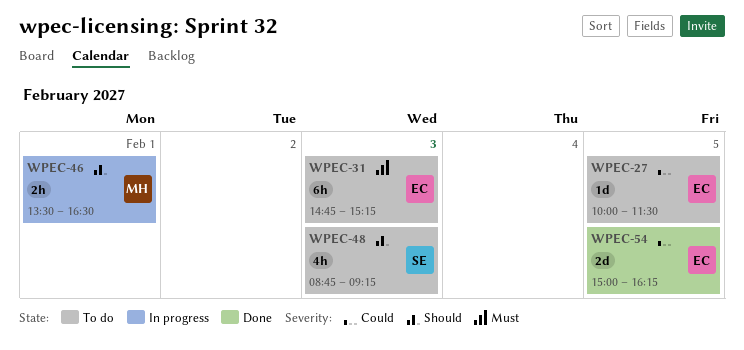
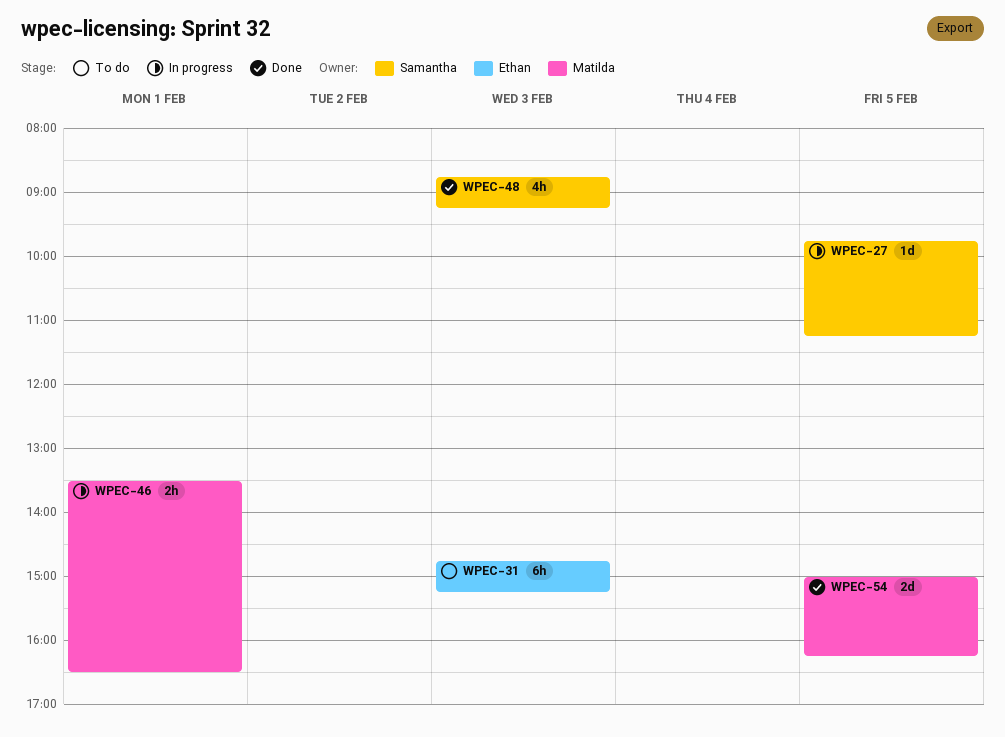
WPEC-27, status: To do -> In progress
WPEC-27, owner: Ethan -> Samantha
WPEC-27, begins: 10:00 -> 09:45
WPEC-27, ends: 11:30 -> 11:15
WPEC-48, status: To do -> Done
WPEC-54, owner: Ethan -> Matilda

